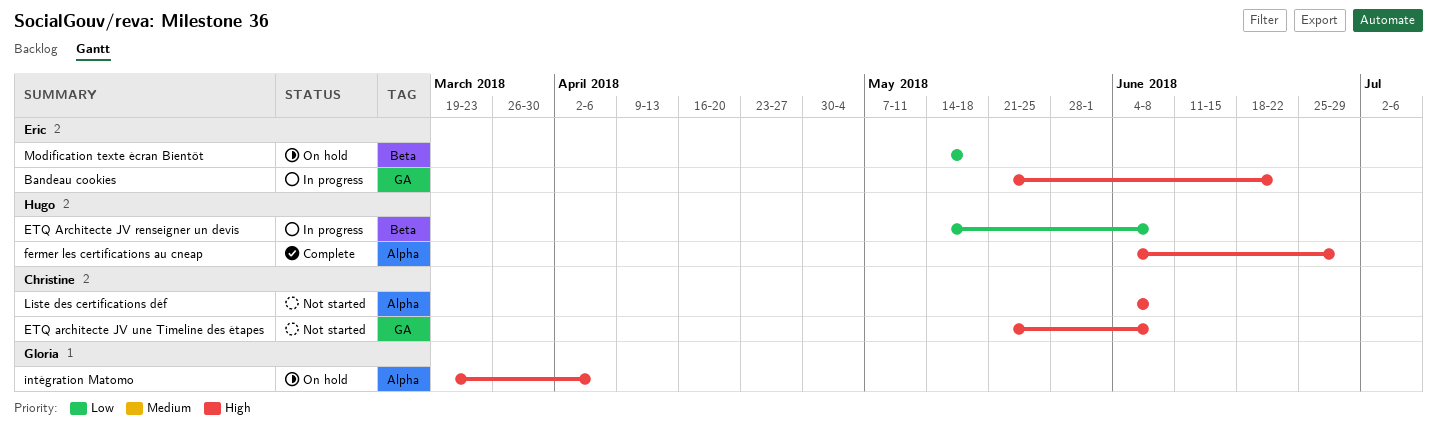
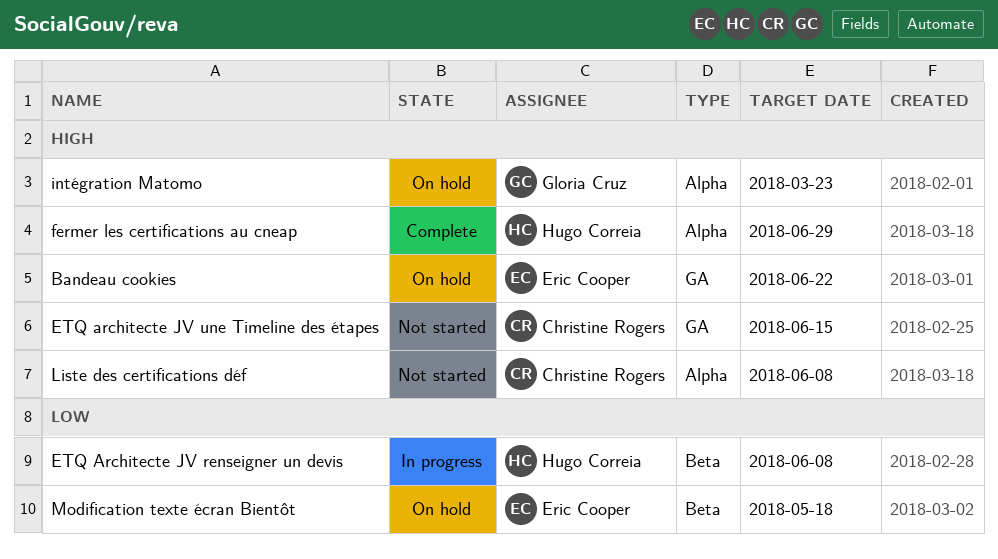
Bandeau cookies, status: In progress -> On hold
ETQ architecte JV une Timeline des étapes, due: Jun 8 -> Jun 15
intégration Matomo, due: Apr 6 -> Mar 23

